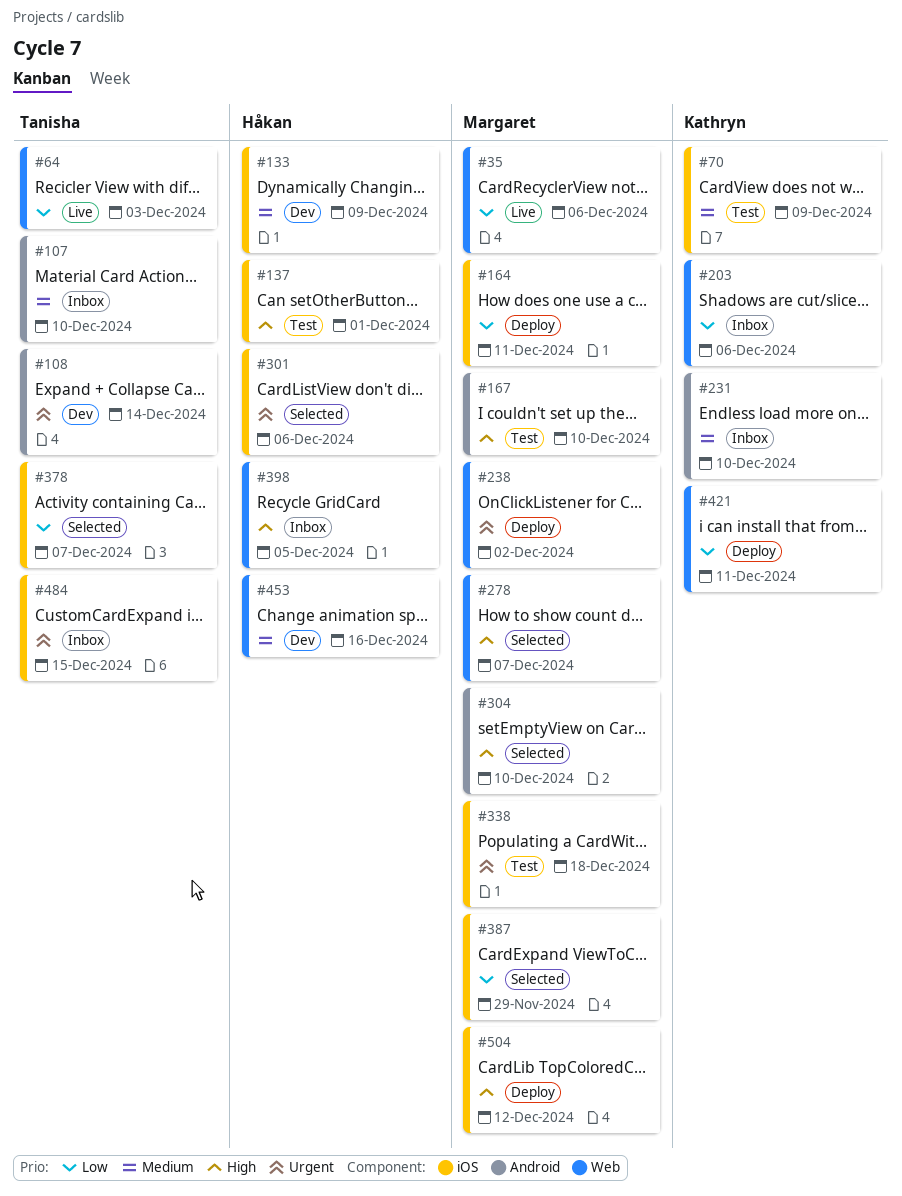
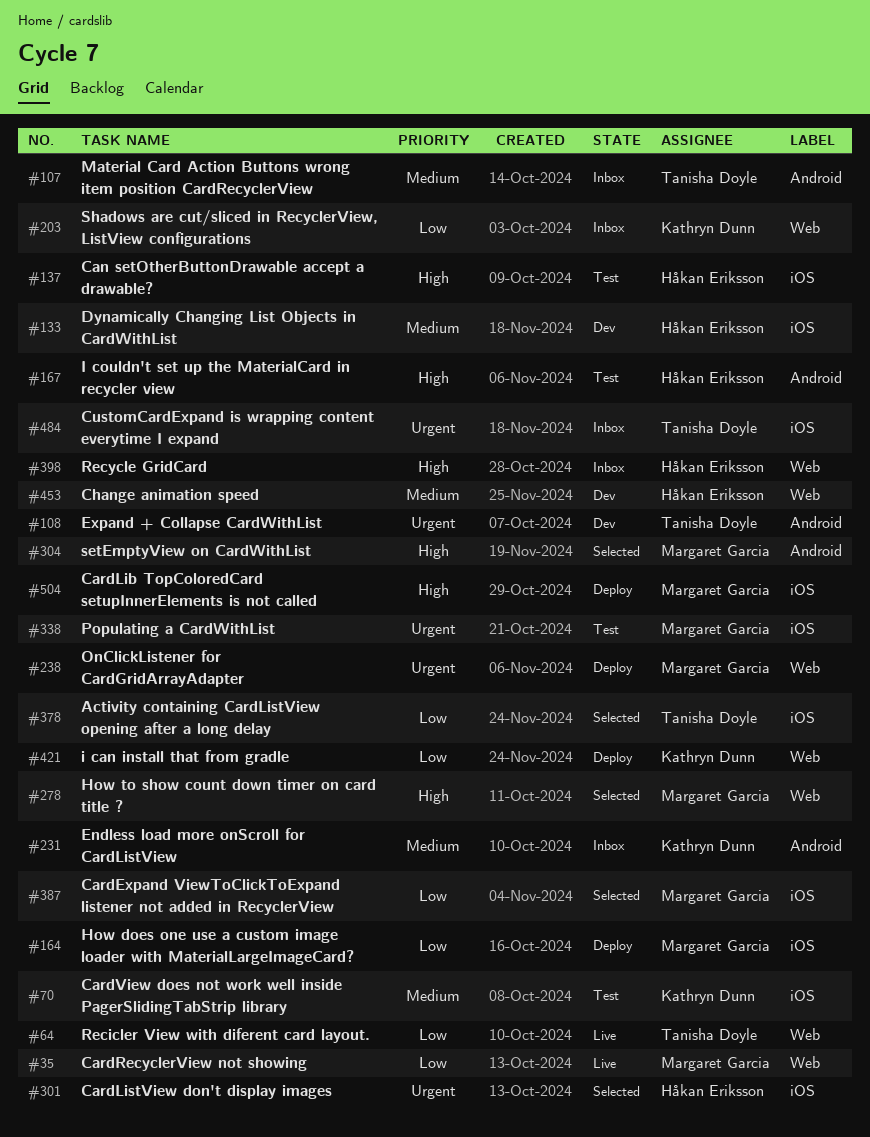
#167, owner: Margaret Garcia -> Håkan Eriksson

